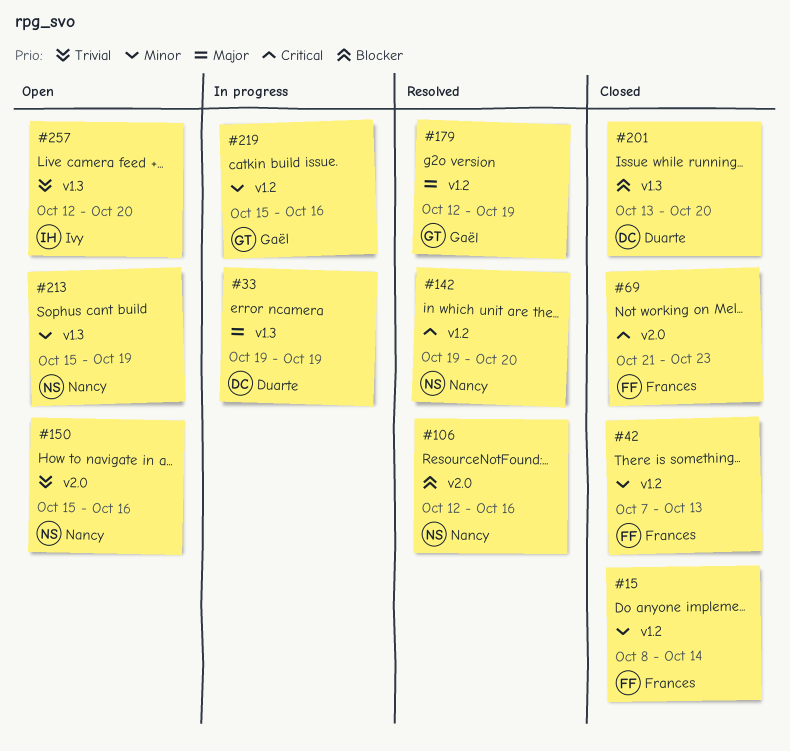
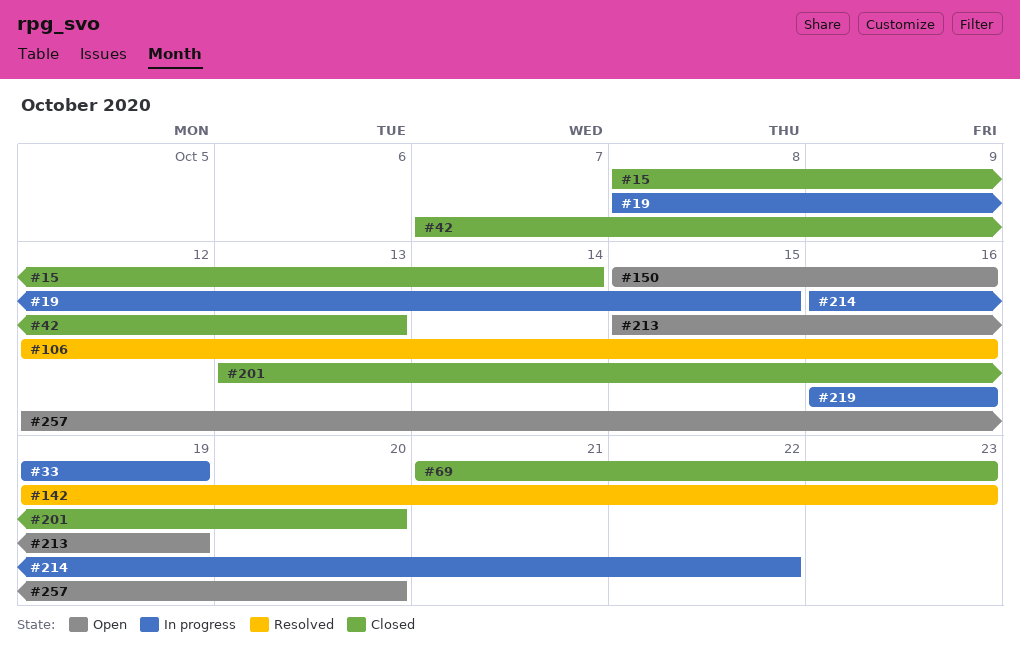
#19: none -> present
#142, due: Oct 20 -> Oct 23
#179: present -> none
#214: none -> present
#219, start: Oct 15 -> Oct 16

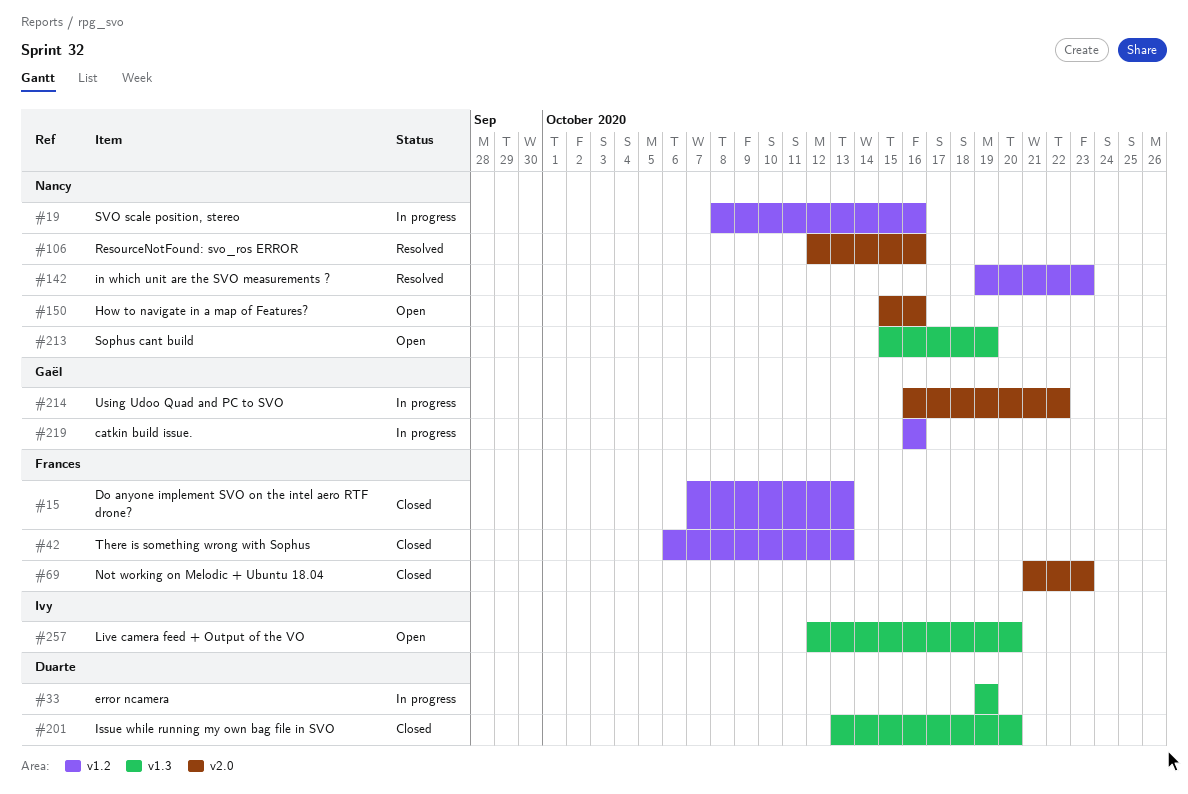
#15, start: Oct 8 -> Oct 7
#15, due: Oct 14 -> Oct 13
#19, due: Oct 15 -> Oct 16
#42, start: Oct 7 -> Oct 6

